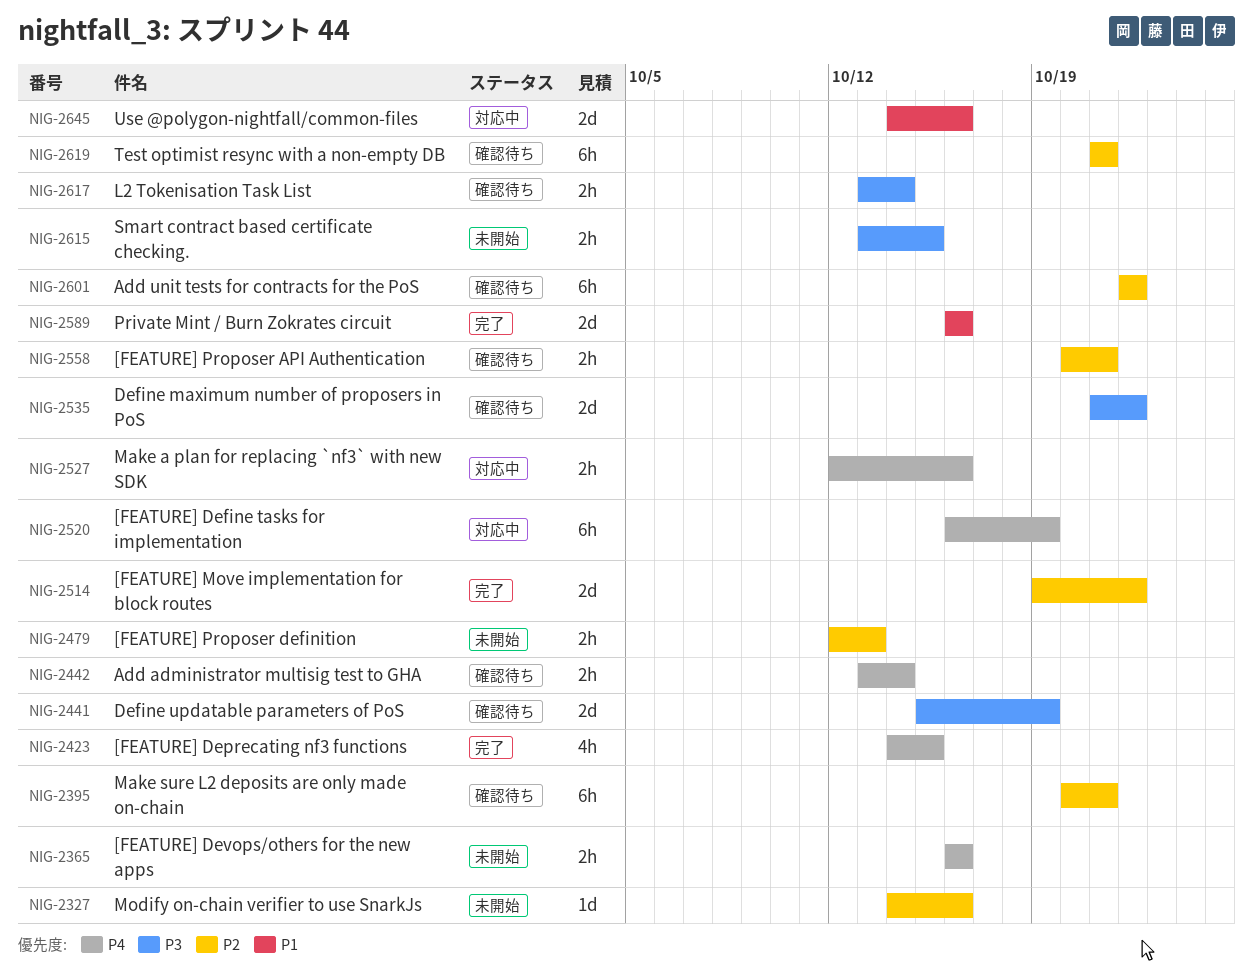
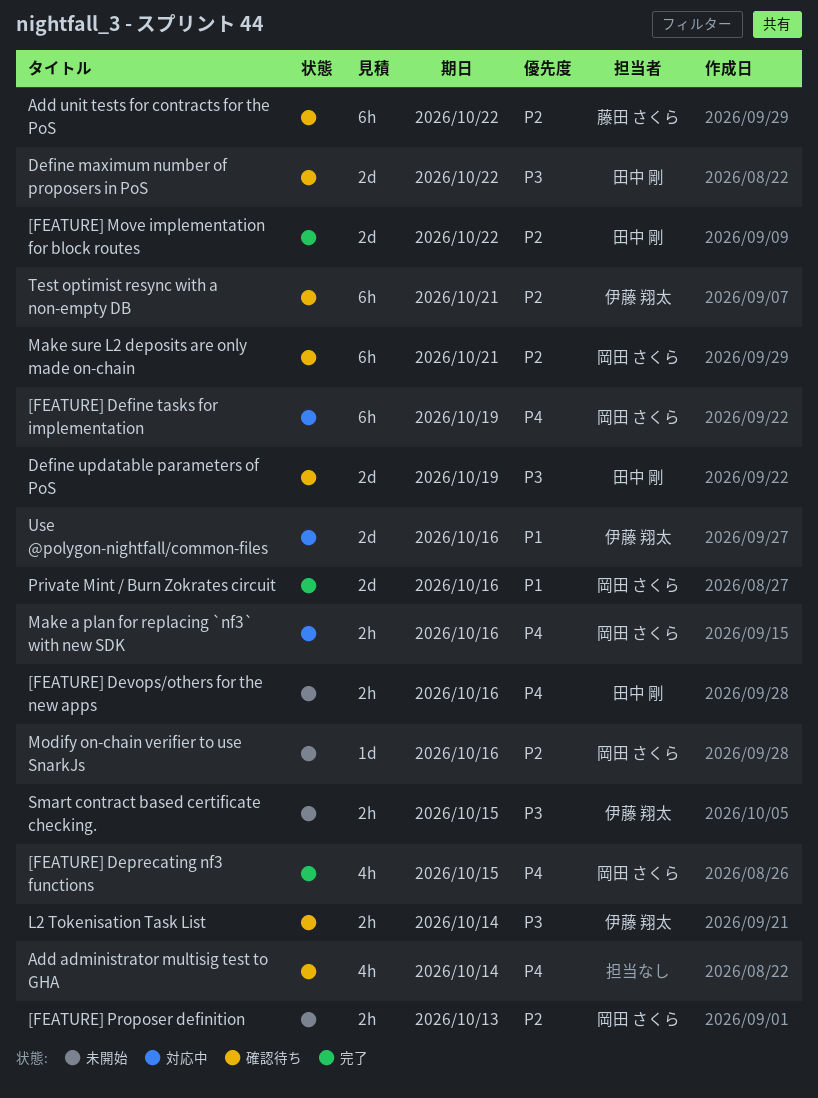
[FEATURE] Proposer API Authentication: present -> none
Add administrator multisig test to GHA, estimate: 2h -> 4h

